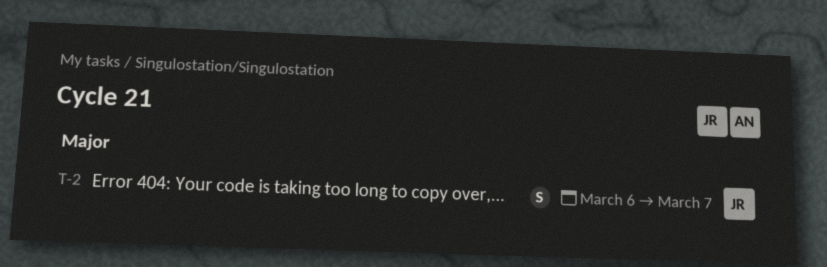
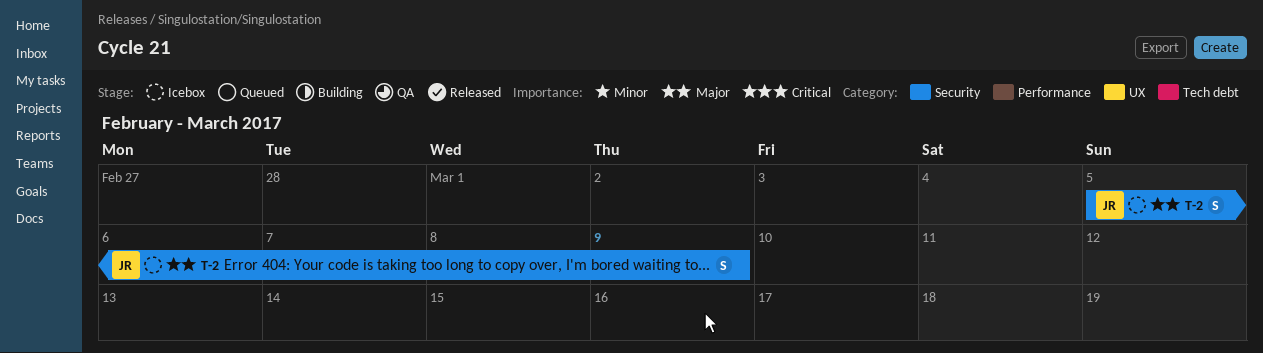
T-2, start: Mar 6 -> Mar 5
T-2, due: Mar 7 -> Mar 9

